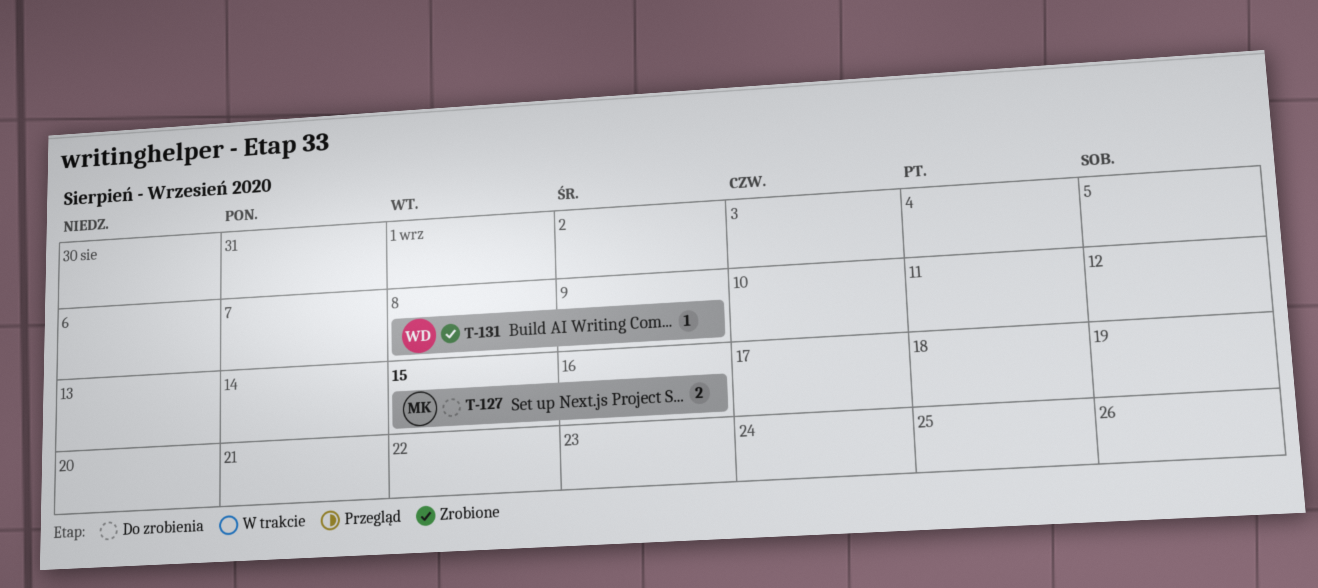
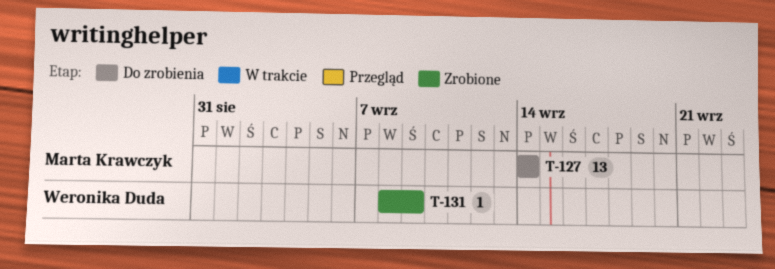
T-127, estimate: 2 -> 13
T-127, start: Sep 15 -> Sep 14
T-127, due: Sep 16 -> Sep 14

